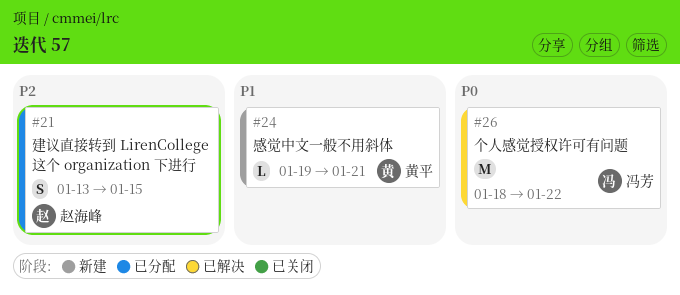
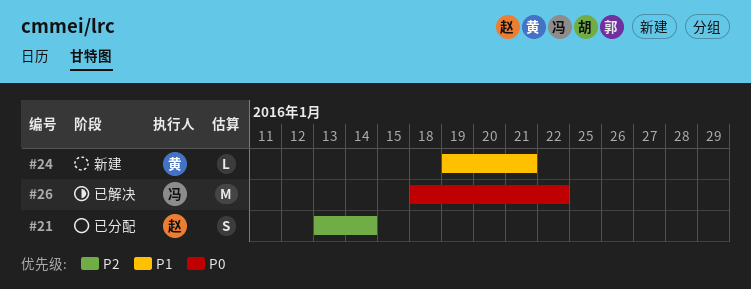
#21, due: Jan 15 -> Jan 14

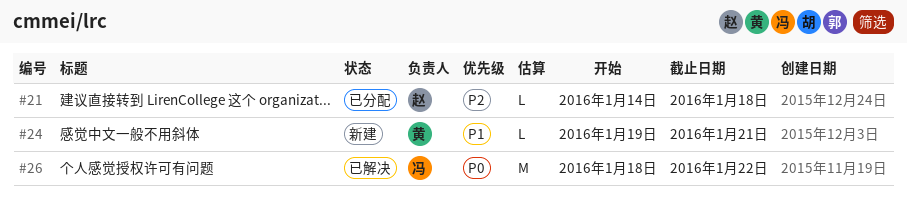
#21, estimate: S -> L
#21, start: Jan 13 -> Jan 14
#21, due: Jan 14 -> Jan 18

